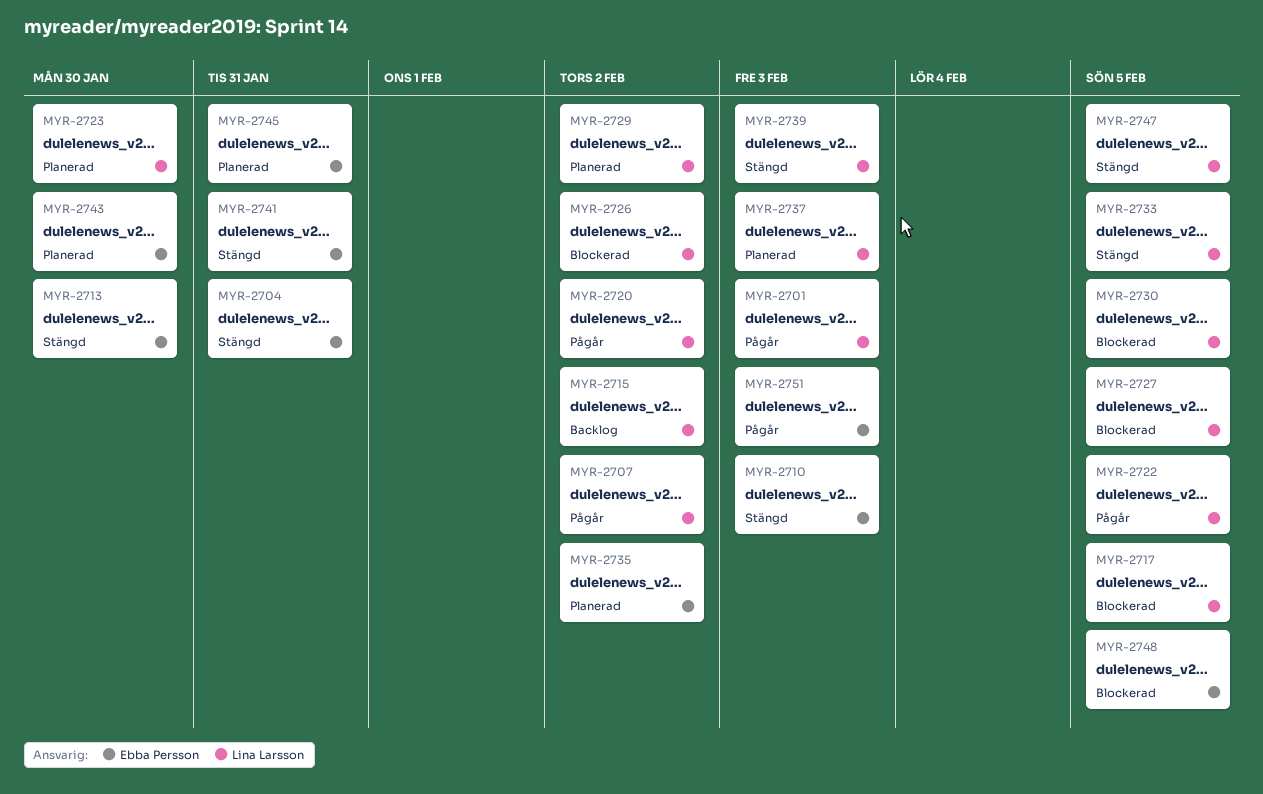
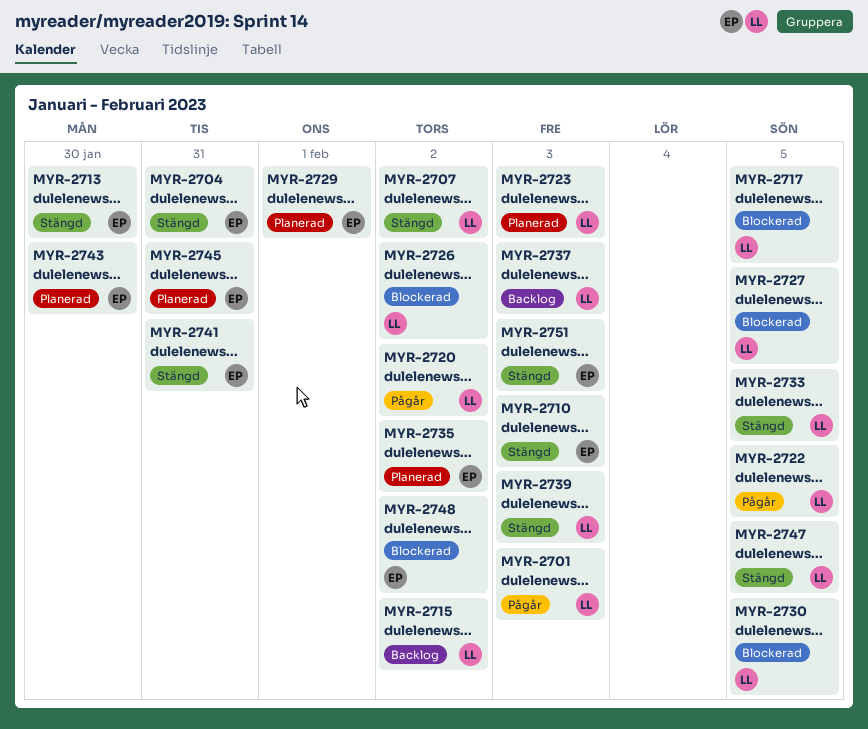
MYR-2707, status: Pågår -> Stängd
MYR-2723, due: Jan 30 -> Feb 3
MYR-2729, owner: Lina Larsson -> Ebba Persson
MYR-2729, due: Feb 2 -> Feb 1
MYR-2737, status: Planerad -> Backlog
MYR-2748, due: Feb 5 -> Feb 2
MYR-2751, status: Pågår -> Stängd

